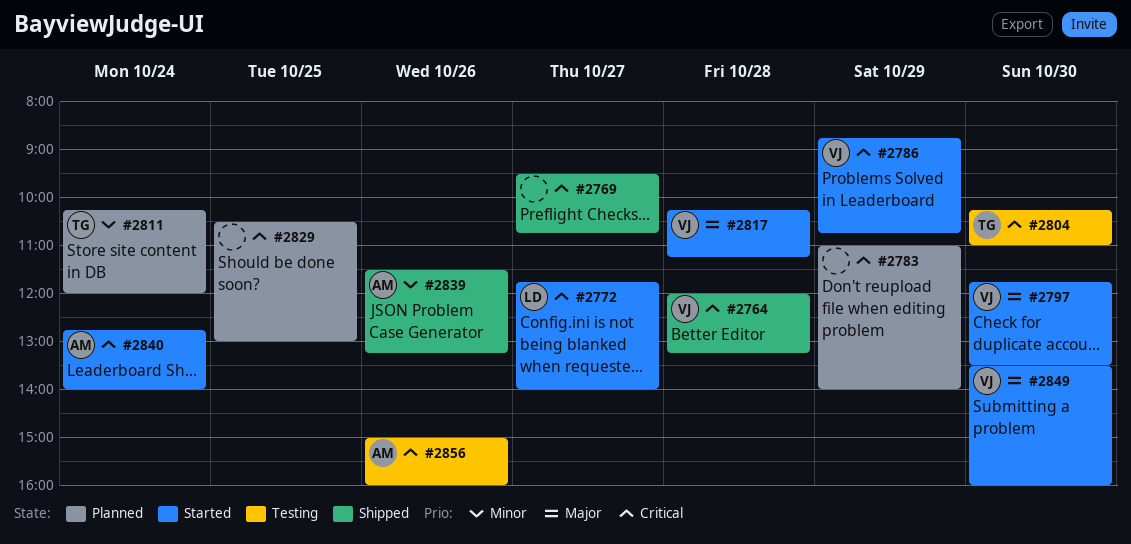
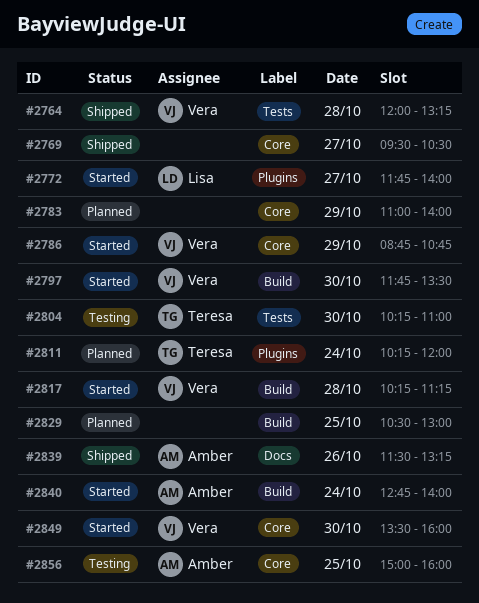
#2769, ends: 10:45 -> 10:30
#2856, day: Oct 26 -> Oct 25

